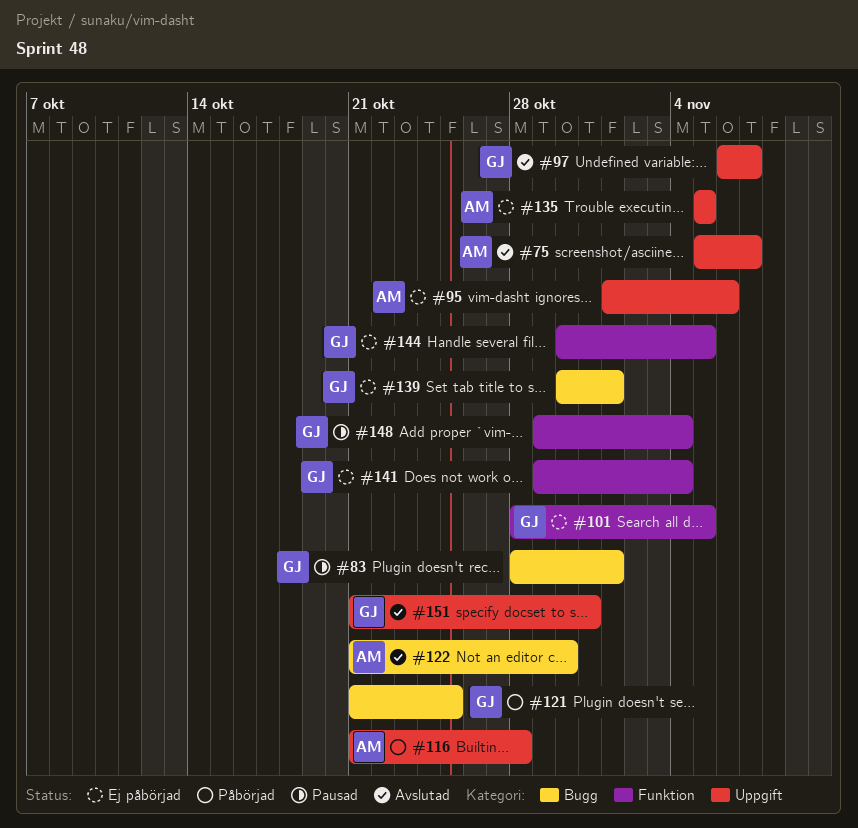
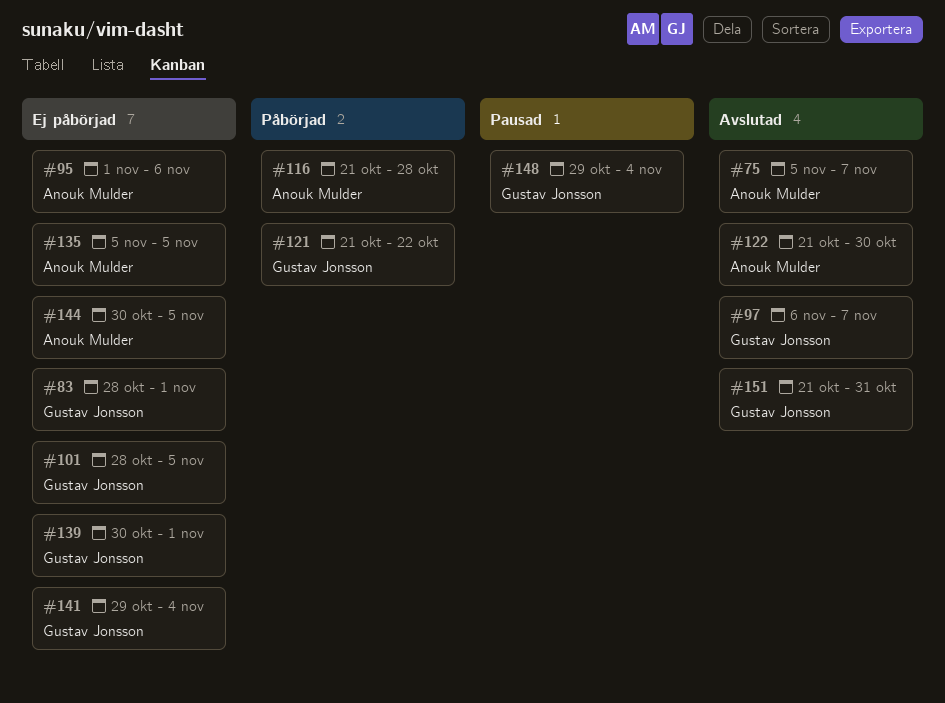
#83, status: Pausad -> Ej påbörjad
#121, due: Oct 25 -> Oct 22
#144, owner: Gustav Jonsson -> Anouk Mulder

